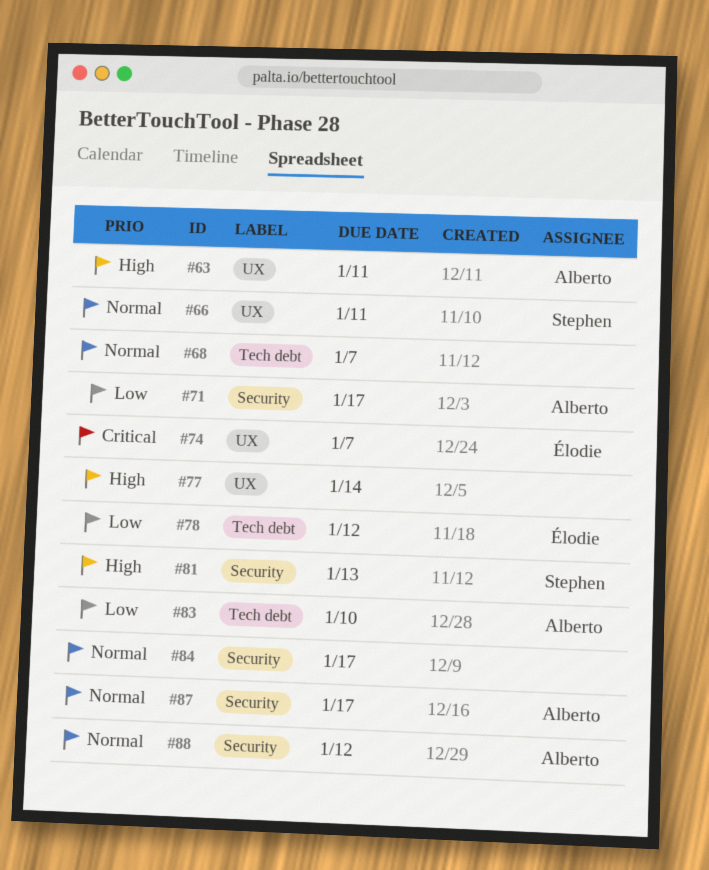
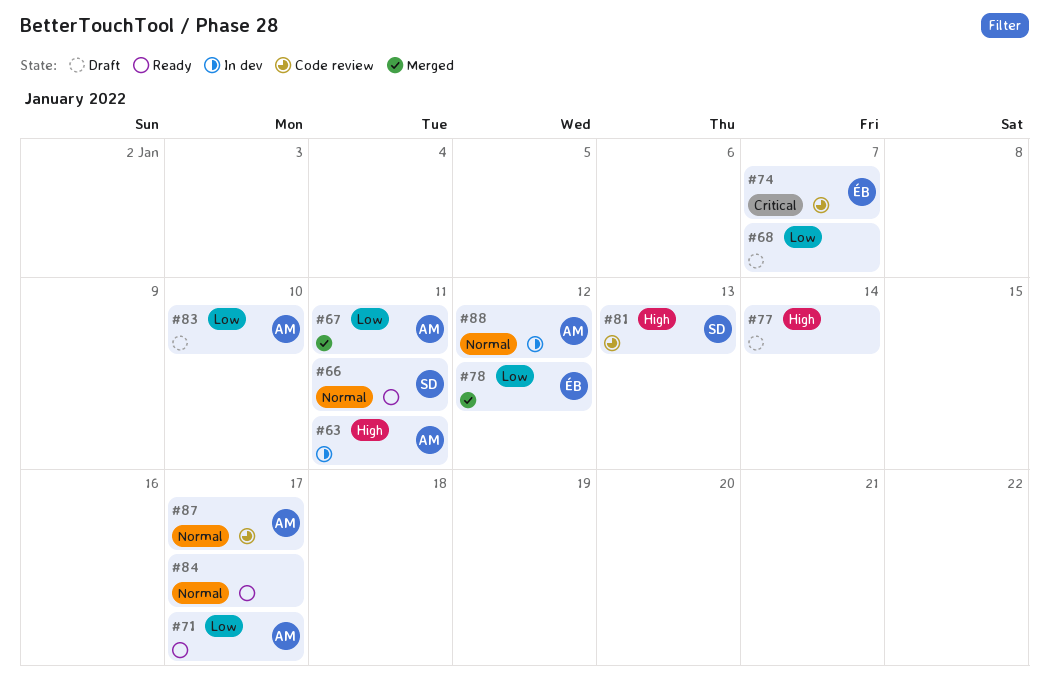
#67: none -> present
#68, priority: Normal -> Low

